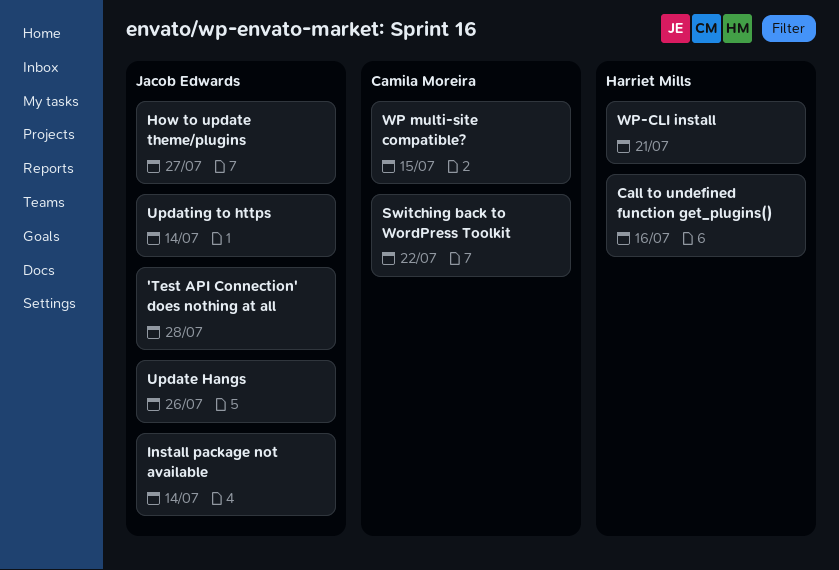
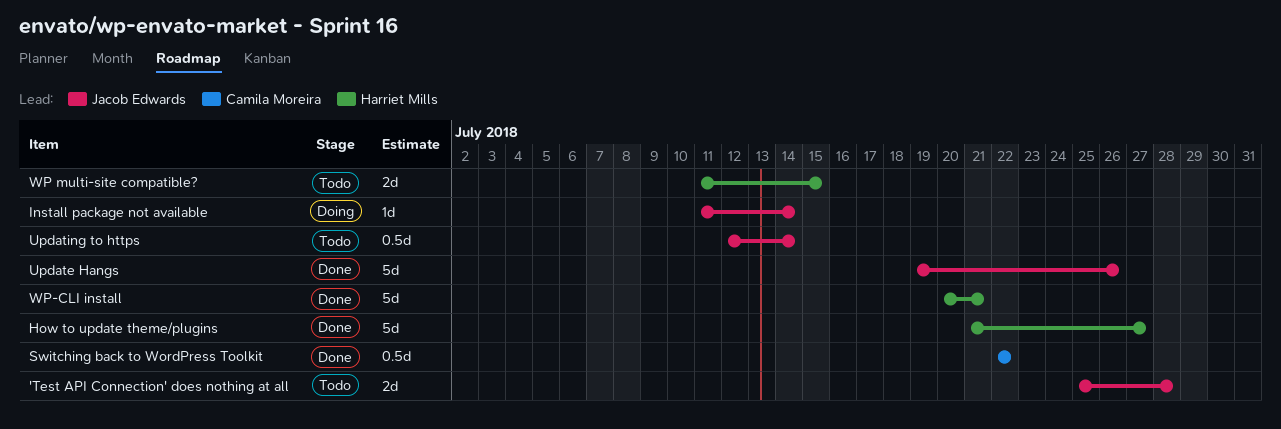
Call to undefined function get_plugins(): present -> none
How to update theme/plugins, owner: Jacob Edwards -> Harriet Mills
WP multi-site compatible?, owner: Camila Moreira -> Harriet Mills

